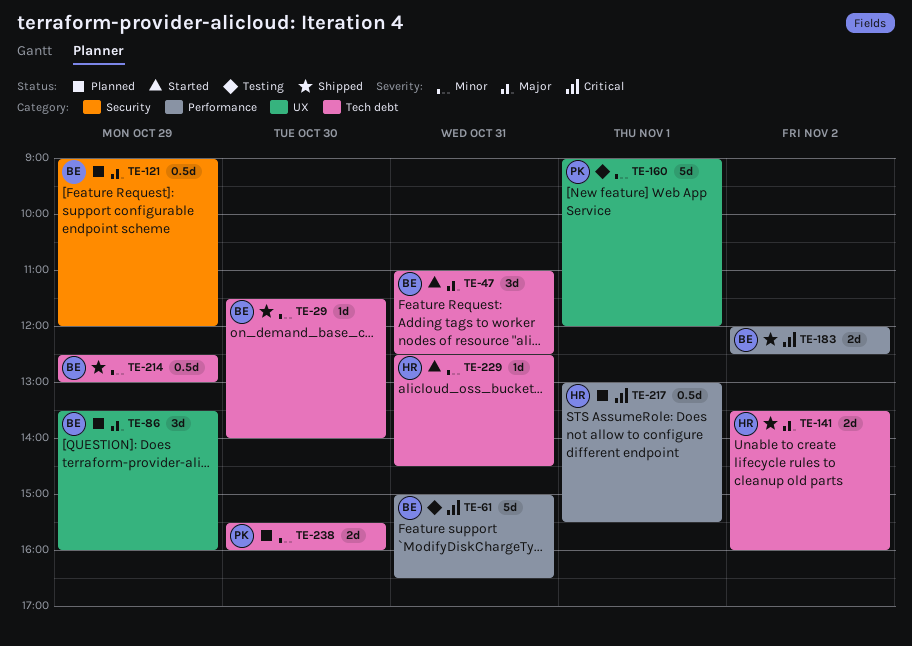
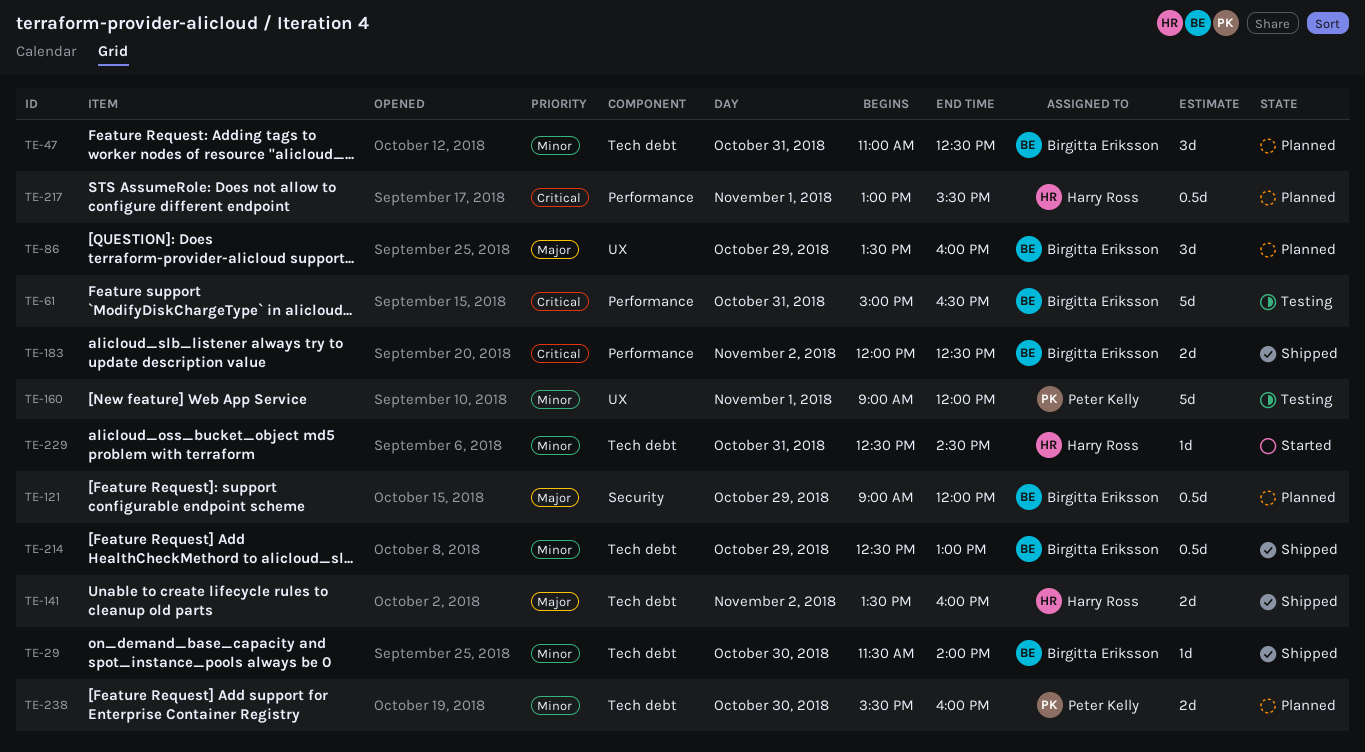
TE-47, status: Started -> Planned
TE-47, priority: Major -> Minor

